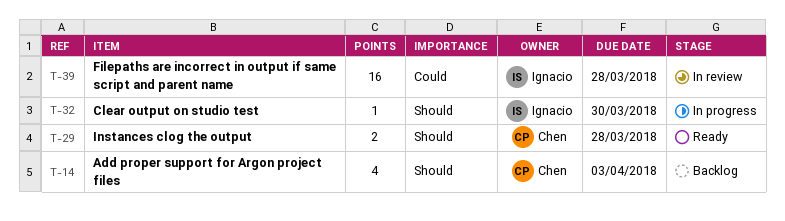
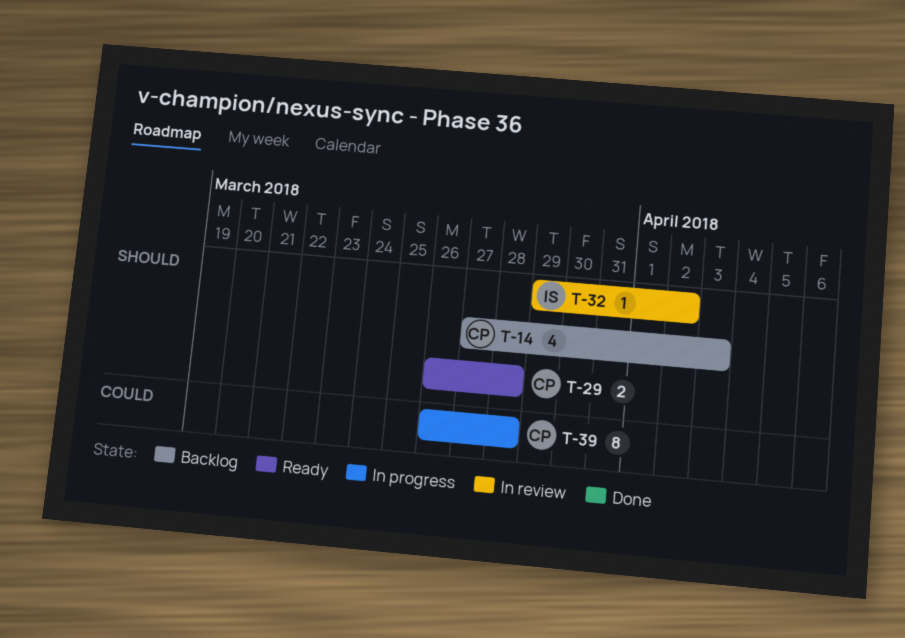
T-32, status: In progress -> In review
T-32, due: Mar 30 -> Apr 2
T-39, status: In review -> In progress
T-39, owner: Ignacio -> Chen
T-39, estimate: 16 -> 8

